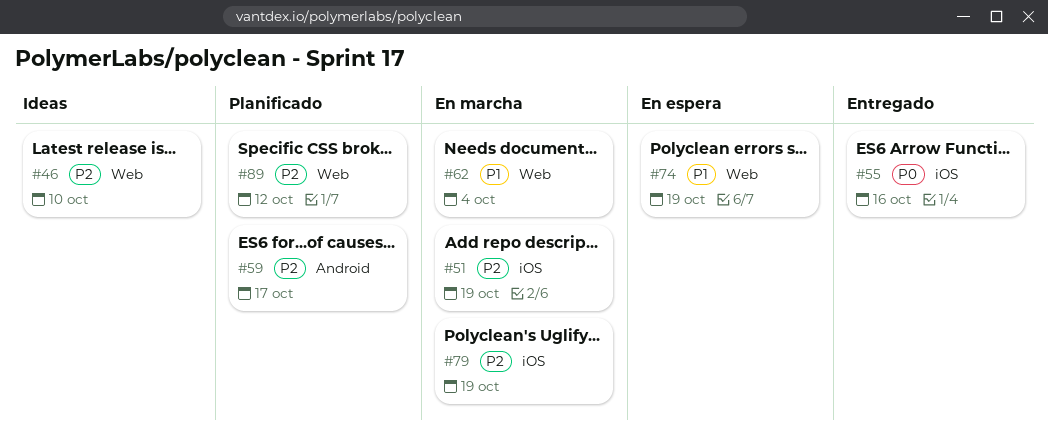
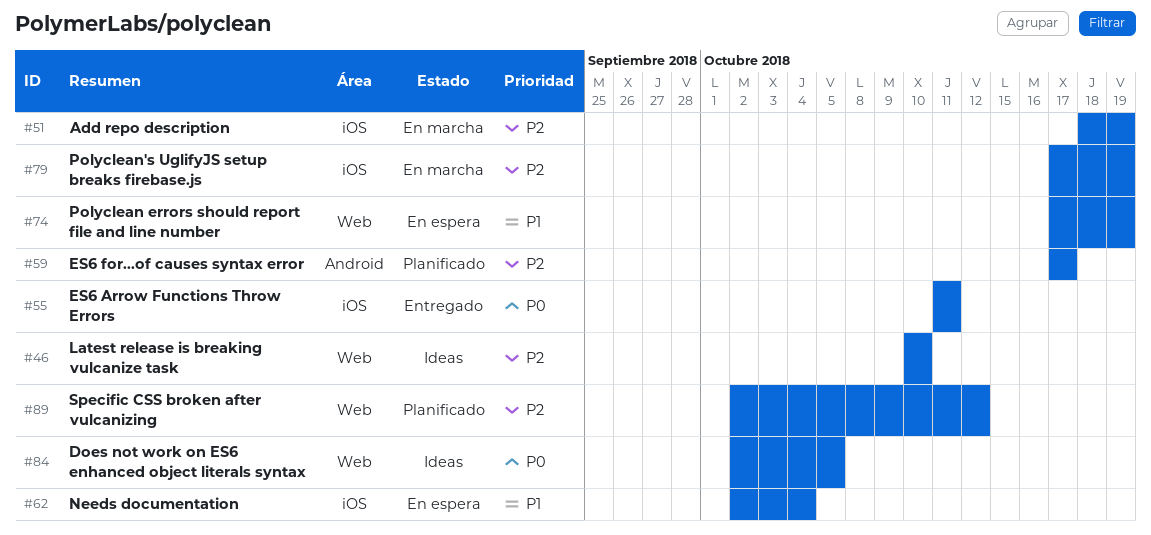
#55, due: Oct 16 -> Oct 11
#62, status: En marcha -> En espera
#62, label: Web -> iOS
#84: none -> present

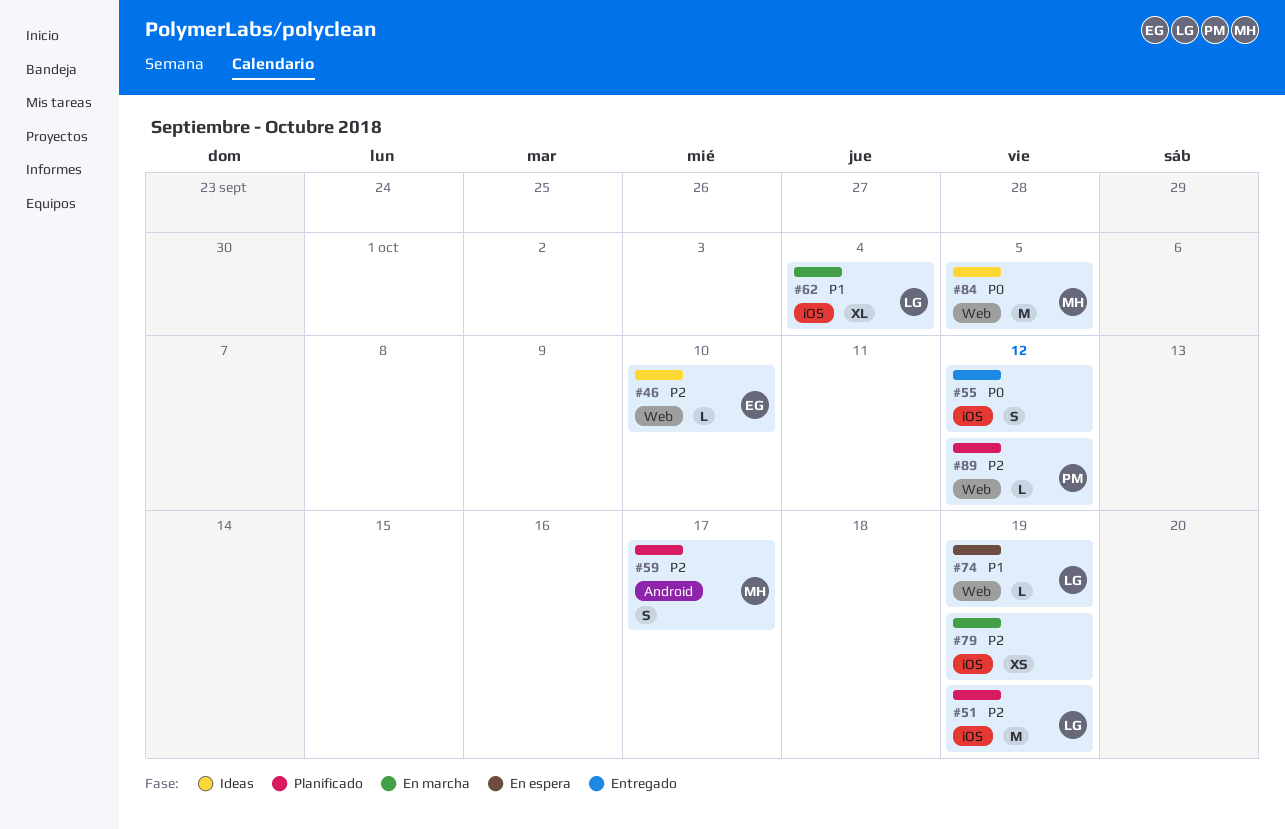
#51, status: En marcha -> Planificado
#55, due: Oct 11 -> Oct 12
#62, status: En espera -> En marcha

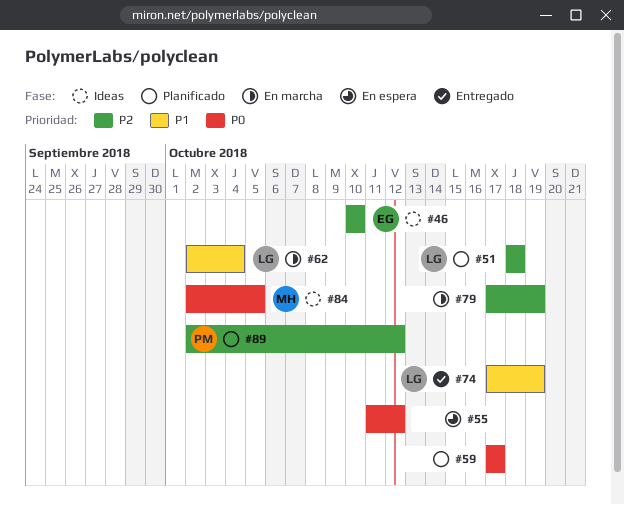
#51, due: Oct 19 -> Oct 18
#55, status: Entregado -> En espera
#59, owner: MH -> none
#59, priority: P2 -> P0
#74, status: En espera -> Entregado

